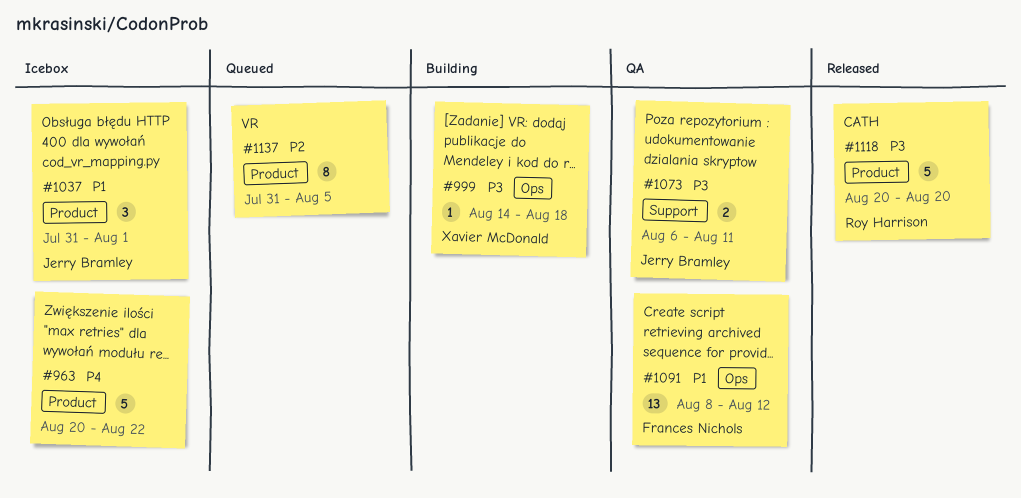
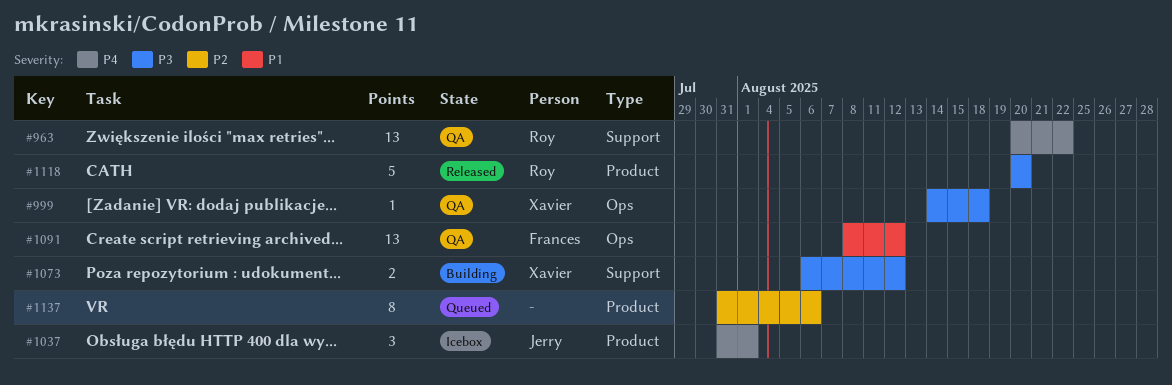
#963, status: Icebox -> QA
#963, owner: none -> Roy Harrison
#963, label: Product -> Support
#963, estimate: 5 -> 13
#999, status: Building -> QA
#1037, priority: P1 -> P4
#1073, status: QA -> Building
#1073, owner: Jerry Bramley -> Xavier McDonald
#1073, due: Aug 11 -> Aug 12
#1137, due: Aug 5 -> Aug 6

